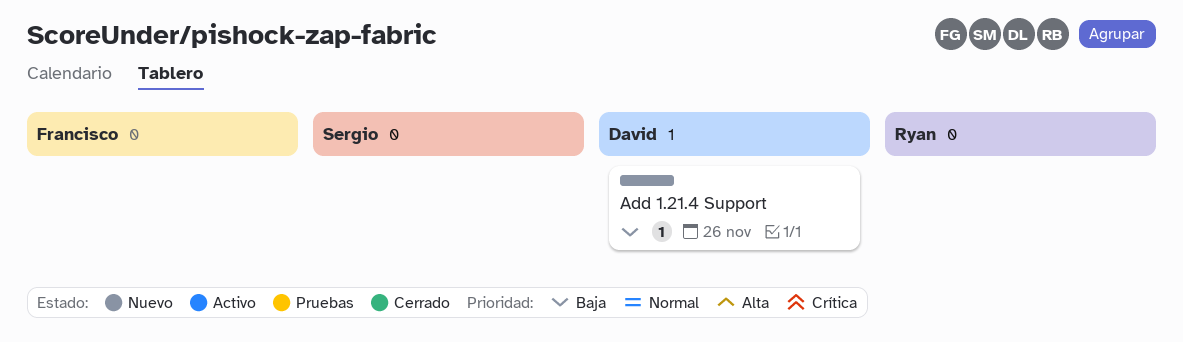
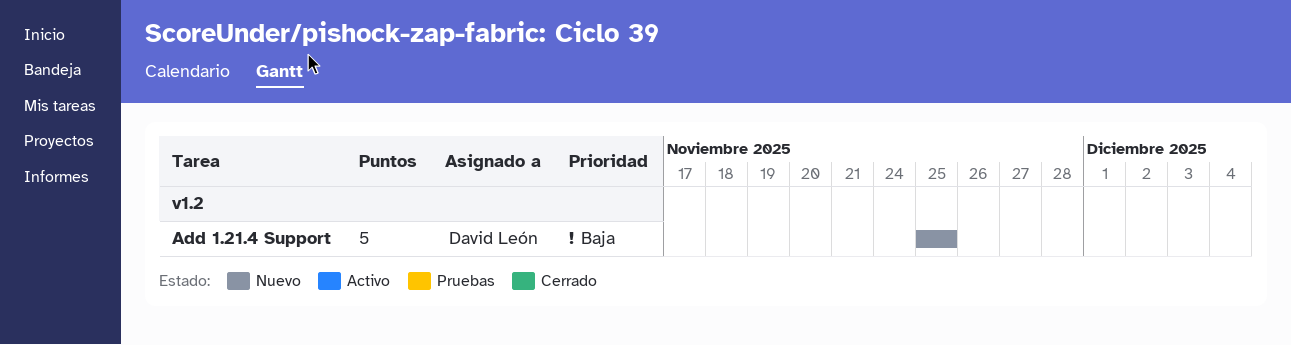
Add 1.21.4 Support, estimate: 1 -> 5
Add 1.21.4 Support, due: Nov 26 -> Nov 25

